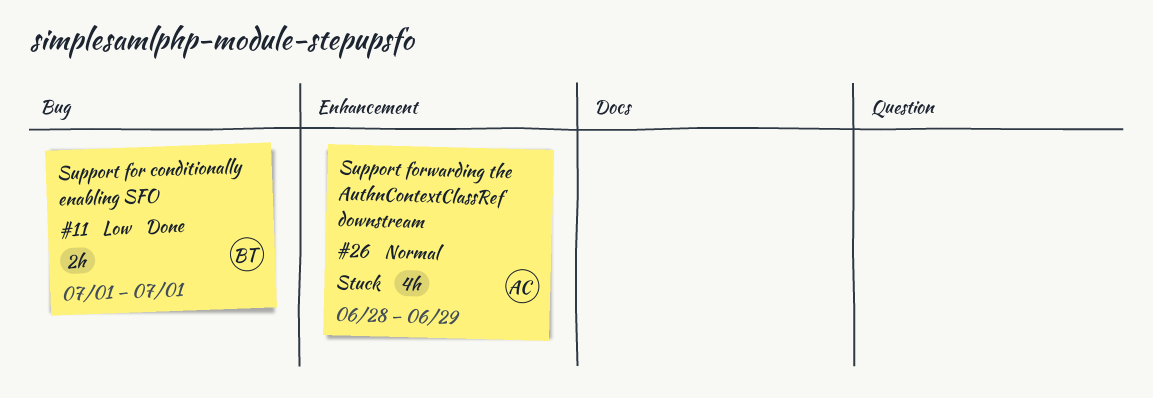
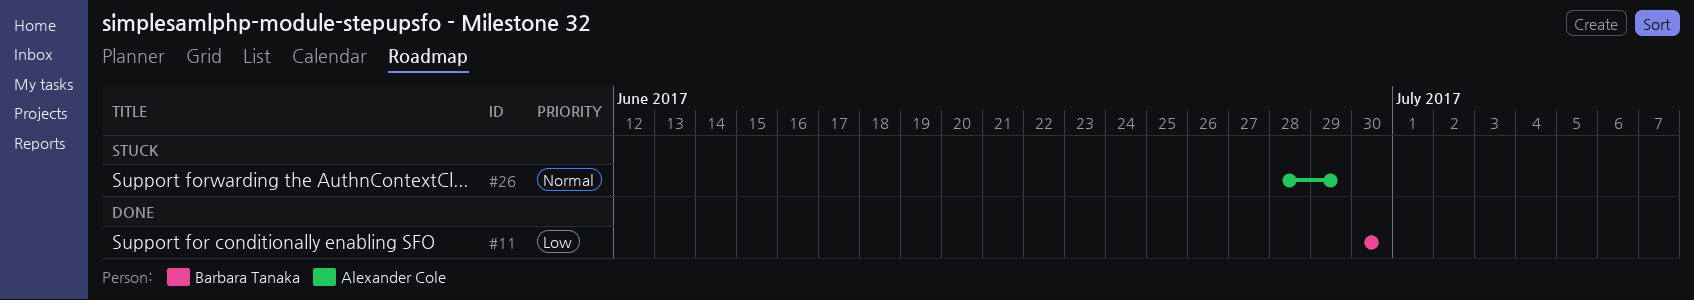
#11, start: Jul 1 -> Jun 30
#11, due: Jul 1 -> Jun 30

